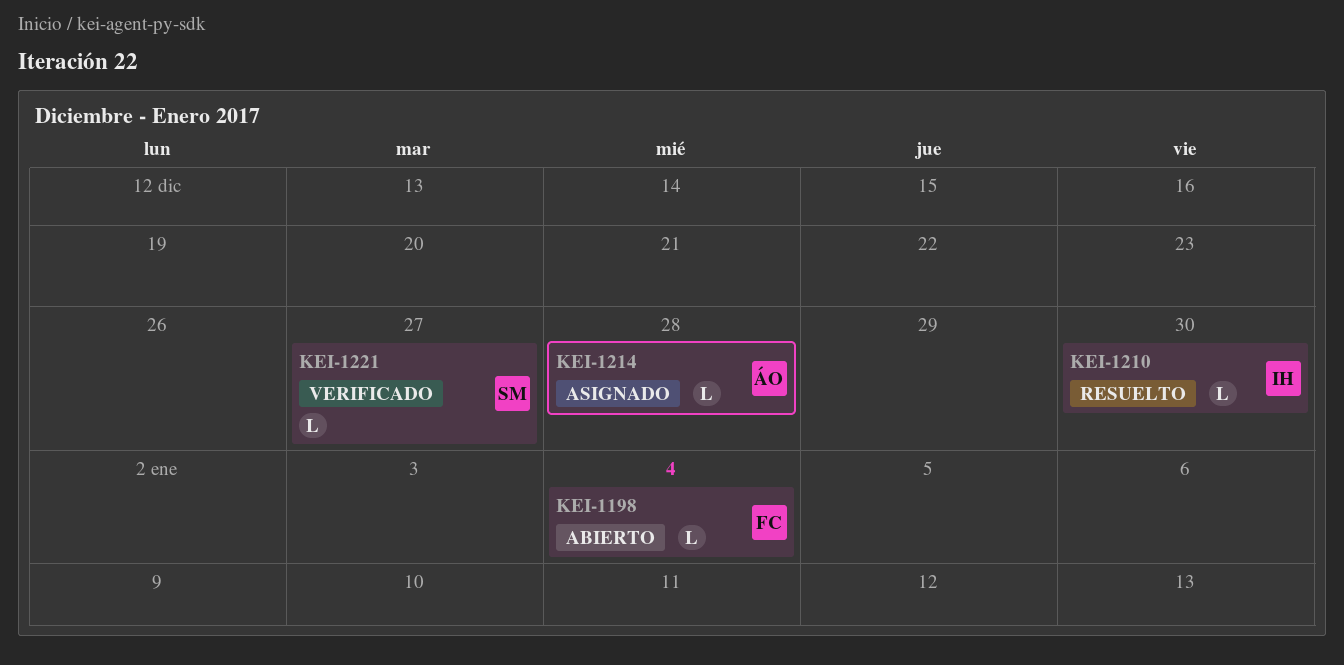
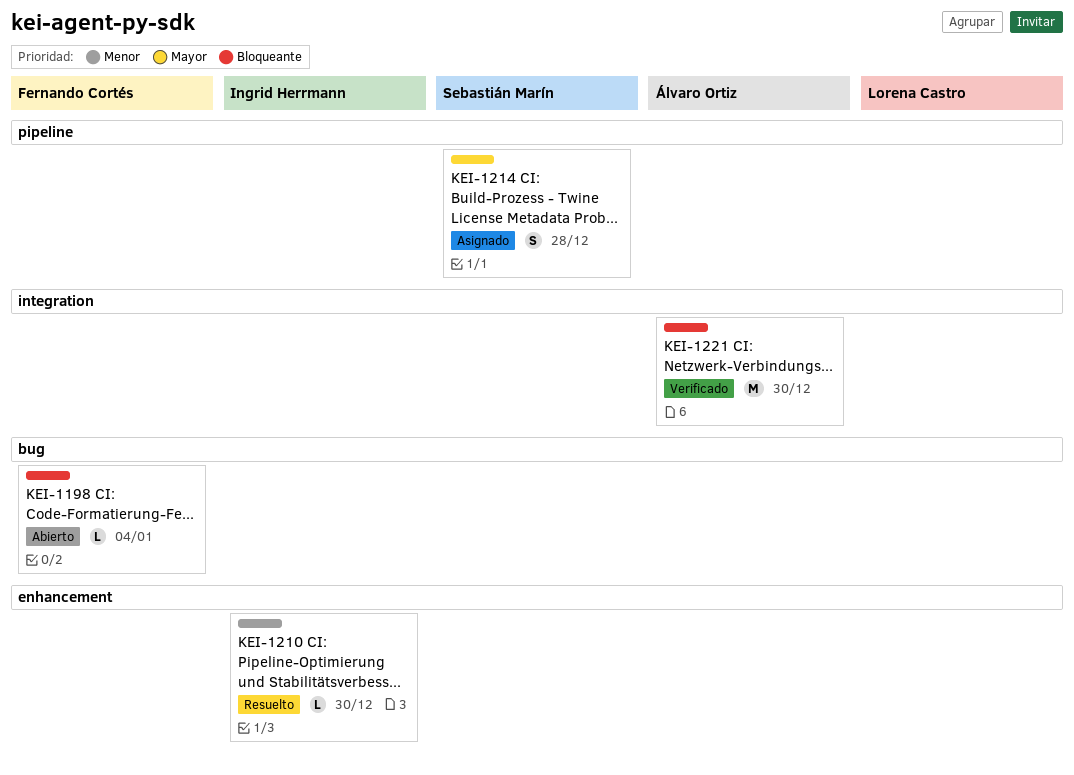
KEI-1214, owner: Álvaro Ortiz -> Sebastián Marín
KEI-1214, estimate: L -> S
KEI-1221, owner: Sebastián Marín -> Álvaro Ortiz
KEI-1221, estimate: L -> M
KEI-1221, due: Dec 27 -> Dec 30

